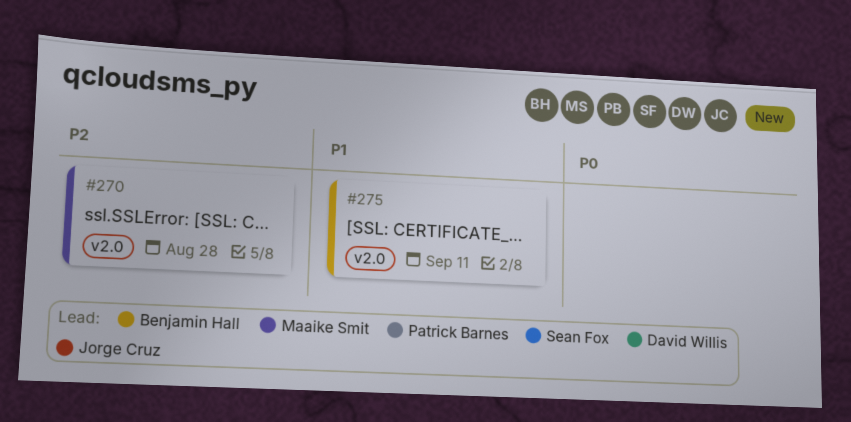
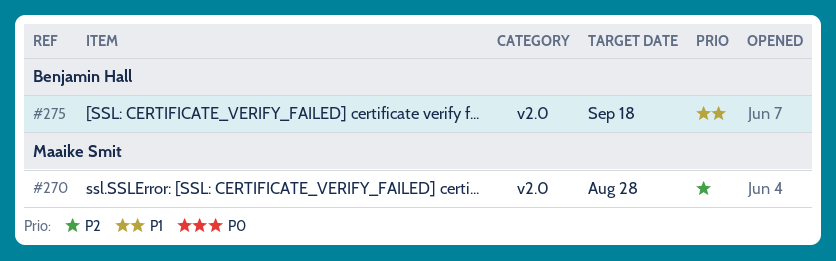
#275, due: Sep 11 -> Sep 18

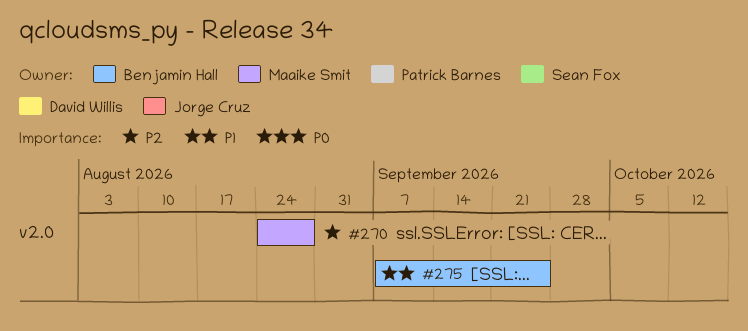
#275, due: Sep 18 -> Sep 25

